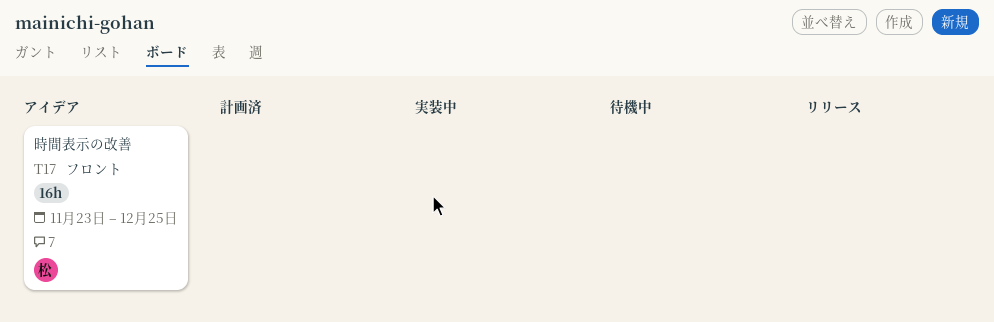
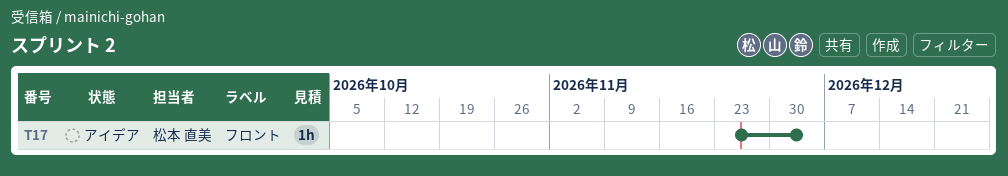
T17, estimate: 16h -> 1h
T17, due: Dec 25 -> Dec 4

